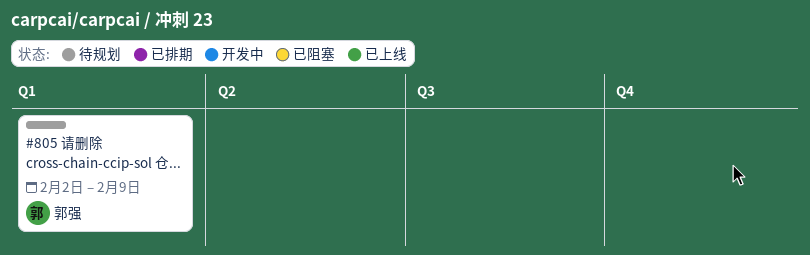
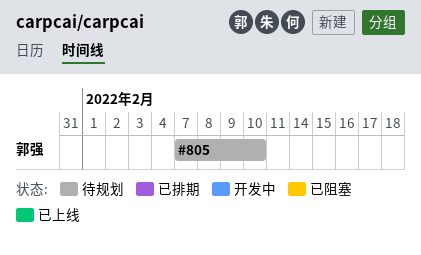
#805, start: Feb 2 -> Feb 7
#805, due: Feb 9 -> Feb 10

